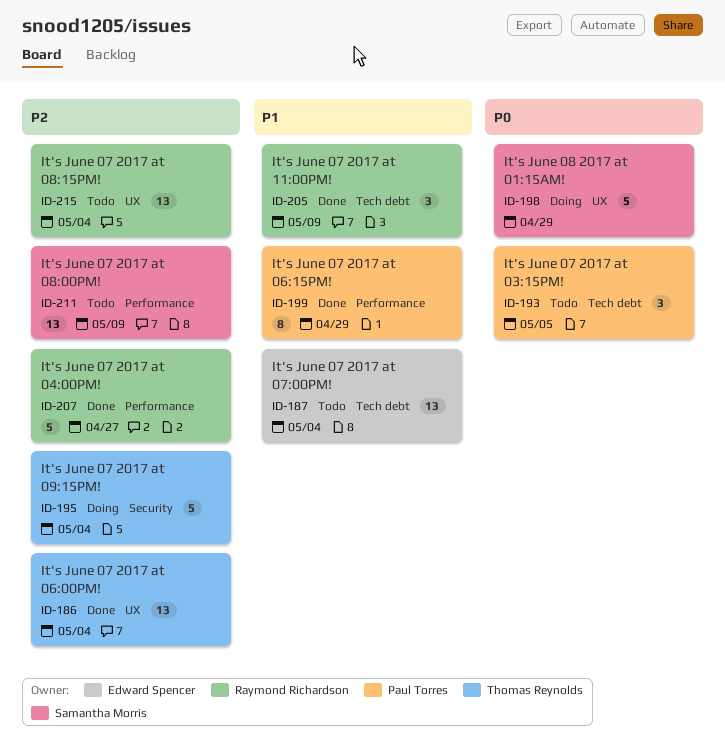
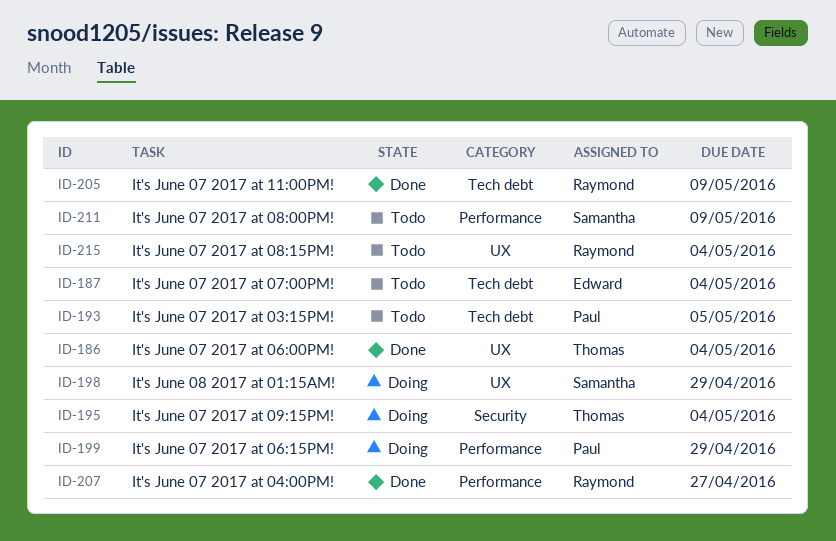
ID-199, status: Done -> Doing

